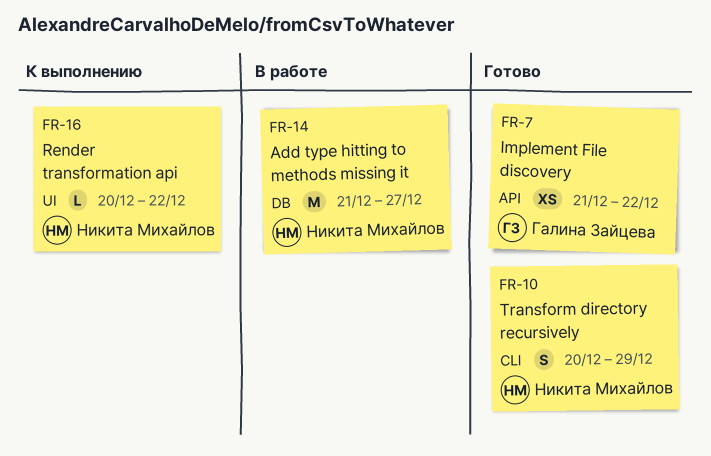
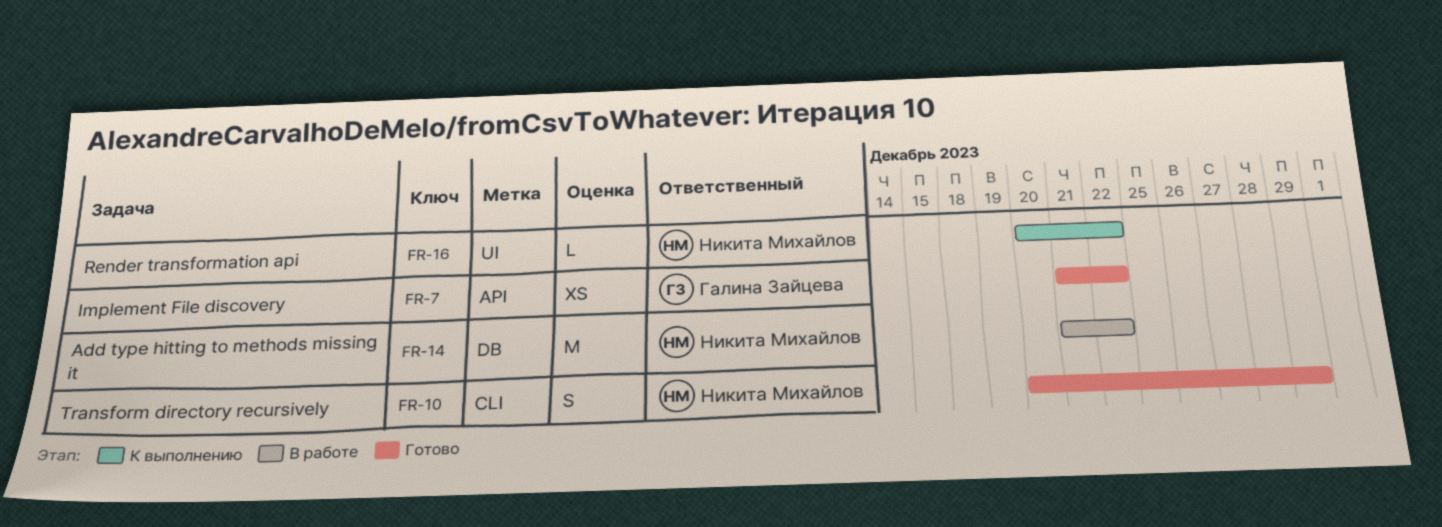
FR-14, due: Dec 27 -> Dec 22

